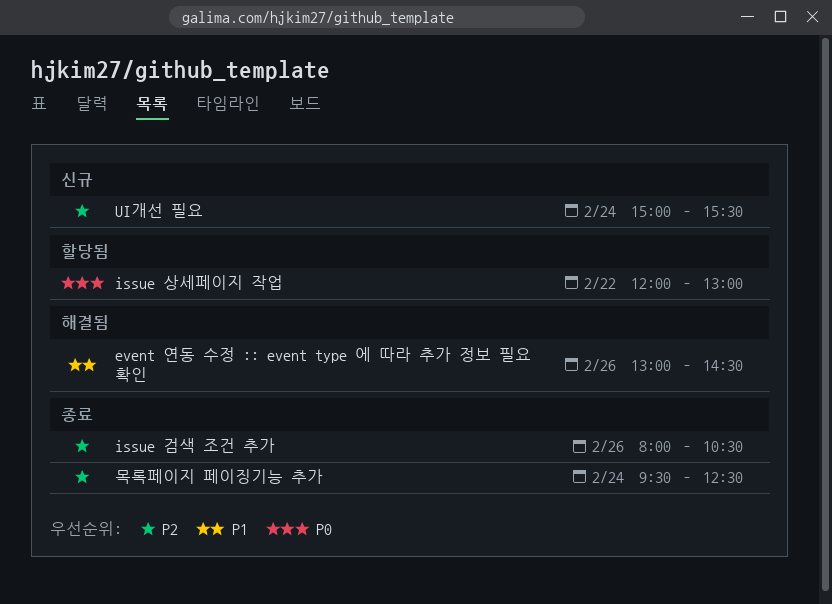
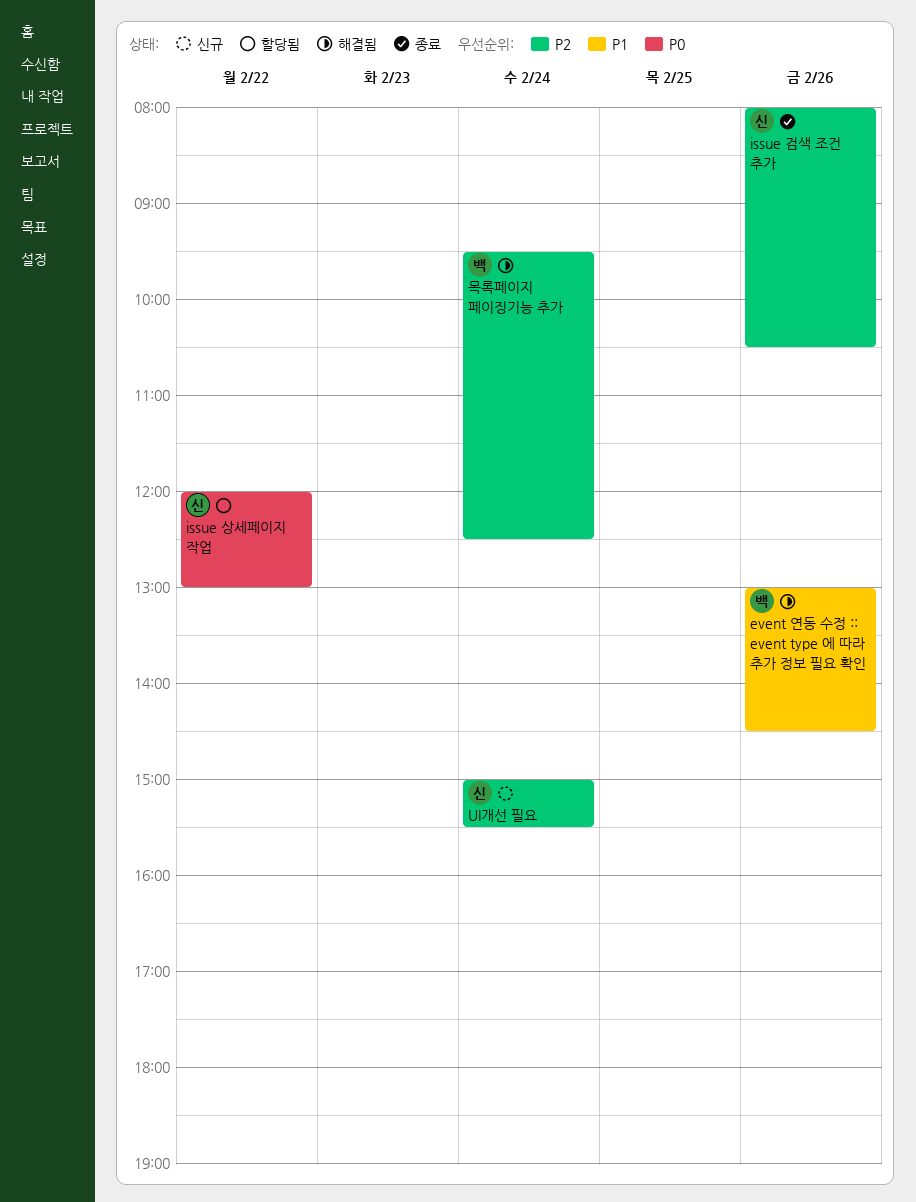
목록페이지 페이징기능 추가, status: 종료 -> 해결됨

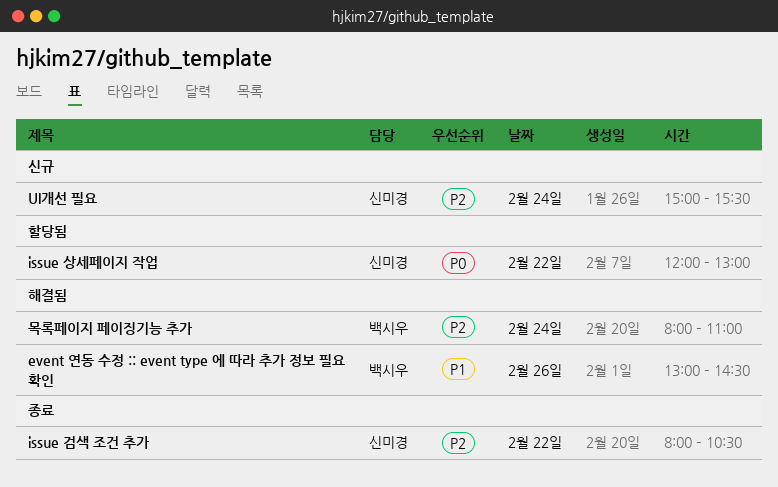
issue 검색 조건 추가, day: Feb 26 -> Feb 22
목록페이지 페이징기능 추가, begins: 09:30 -> 08:00
목록페이지 페이징기능 추가, ends: 12:30 -> 11:00

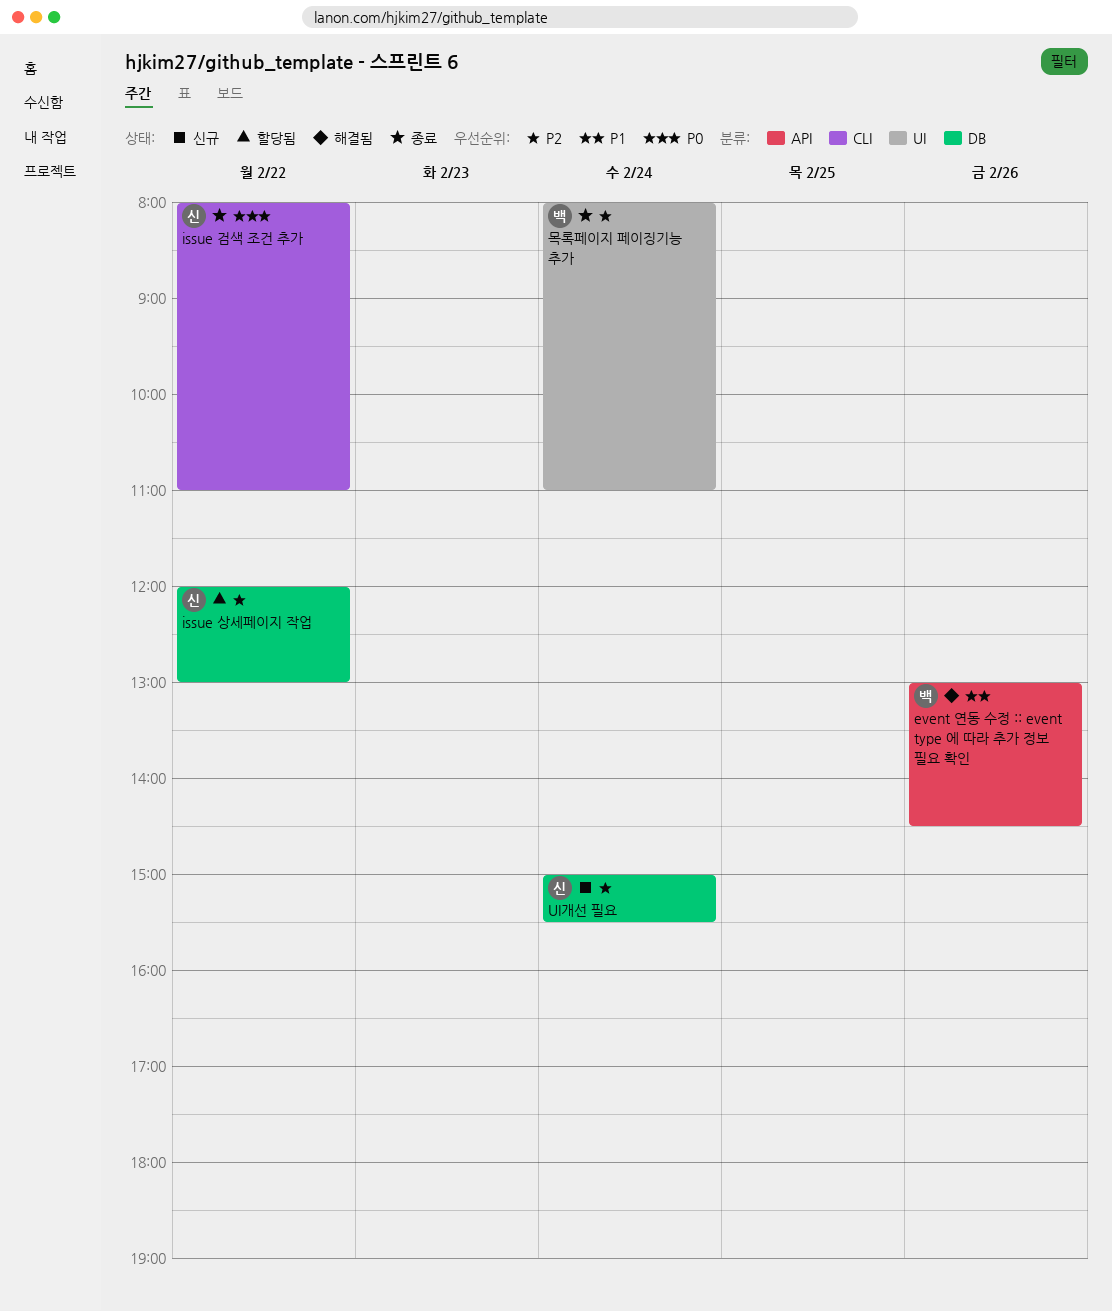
issue 검색 조건 추가, priority: P2 -> P0
issue 검색 조건 추가, ends: 10:30 -> 11:00
issue 상세페이지 작업, priority: P0 -> P2
목록페이지 페이징기능 추가, status: 해결됨 -> 종료

